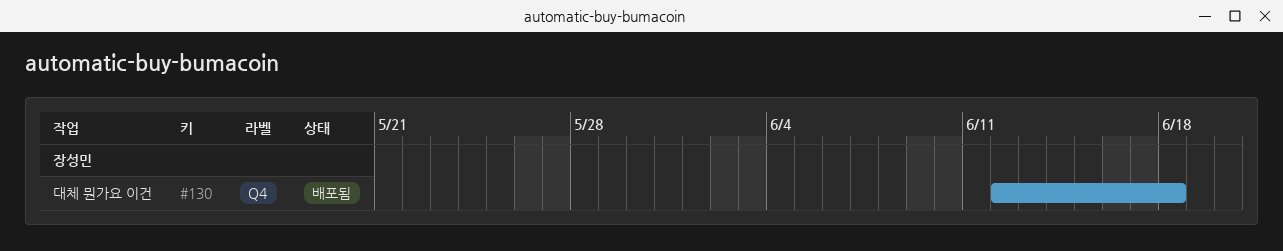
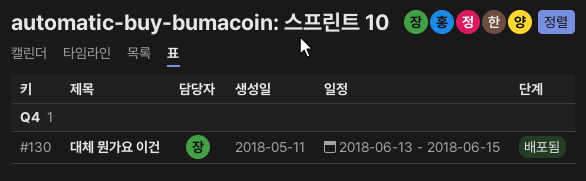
#130, start: Jun 12 -> Jun 13
#130, due: Jun 18 -> Jun 15

